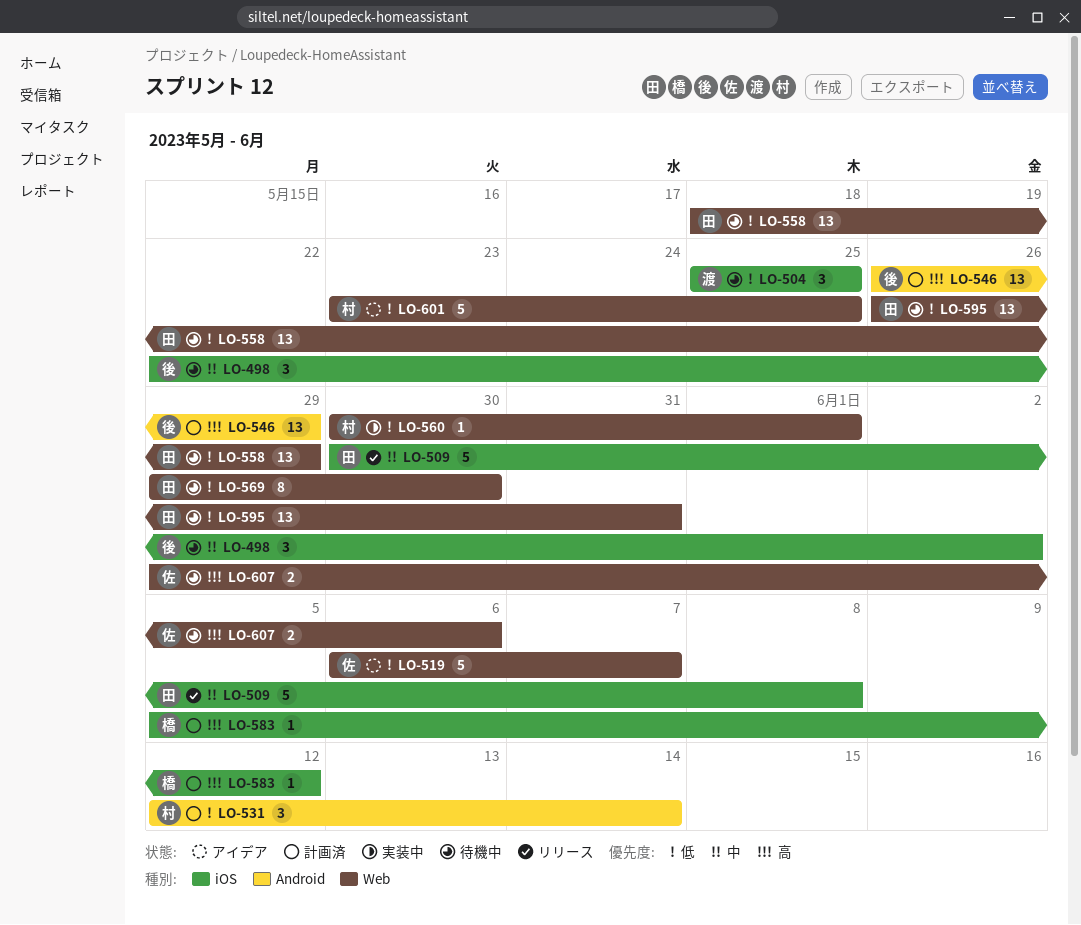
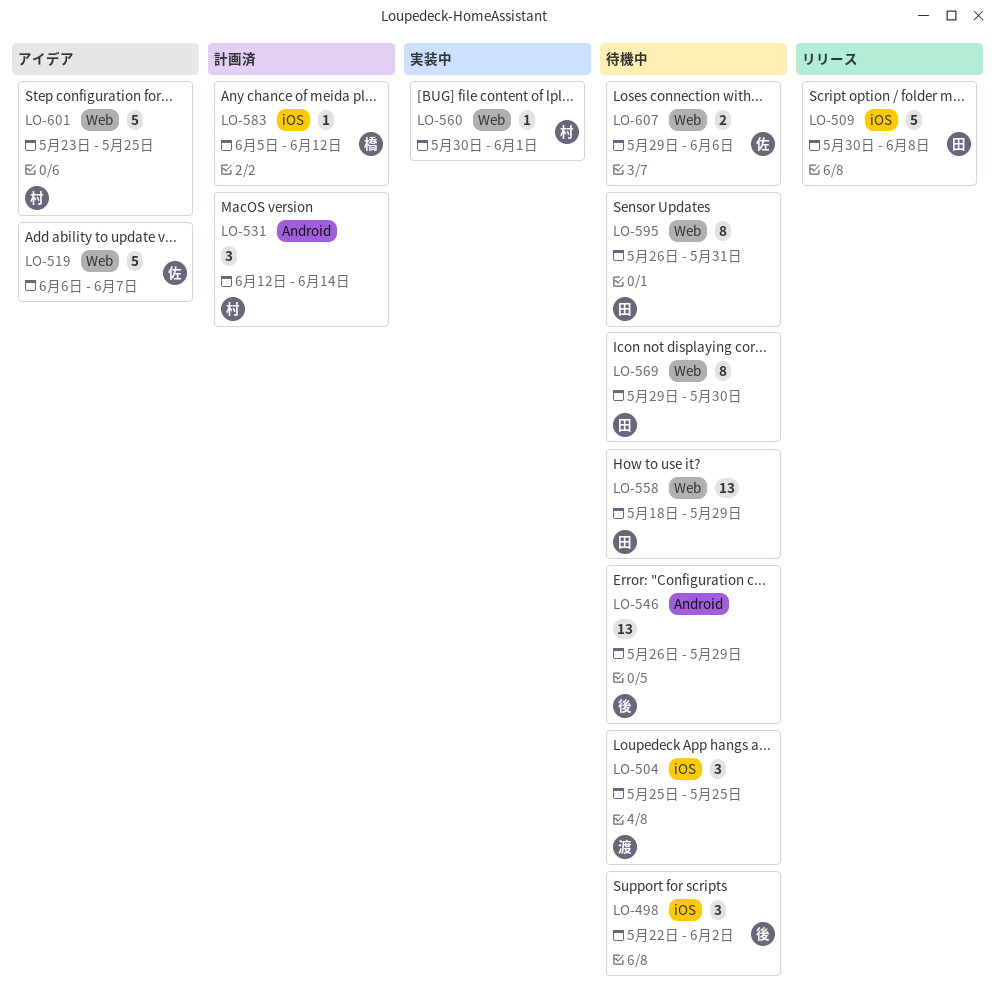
LO-546, status: 計画済 -> 待機中
LO-595, estimate: 13 -> 8

